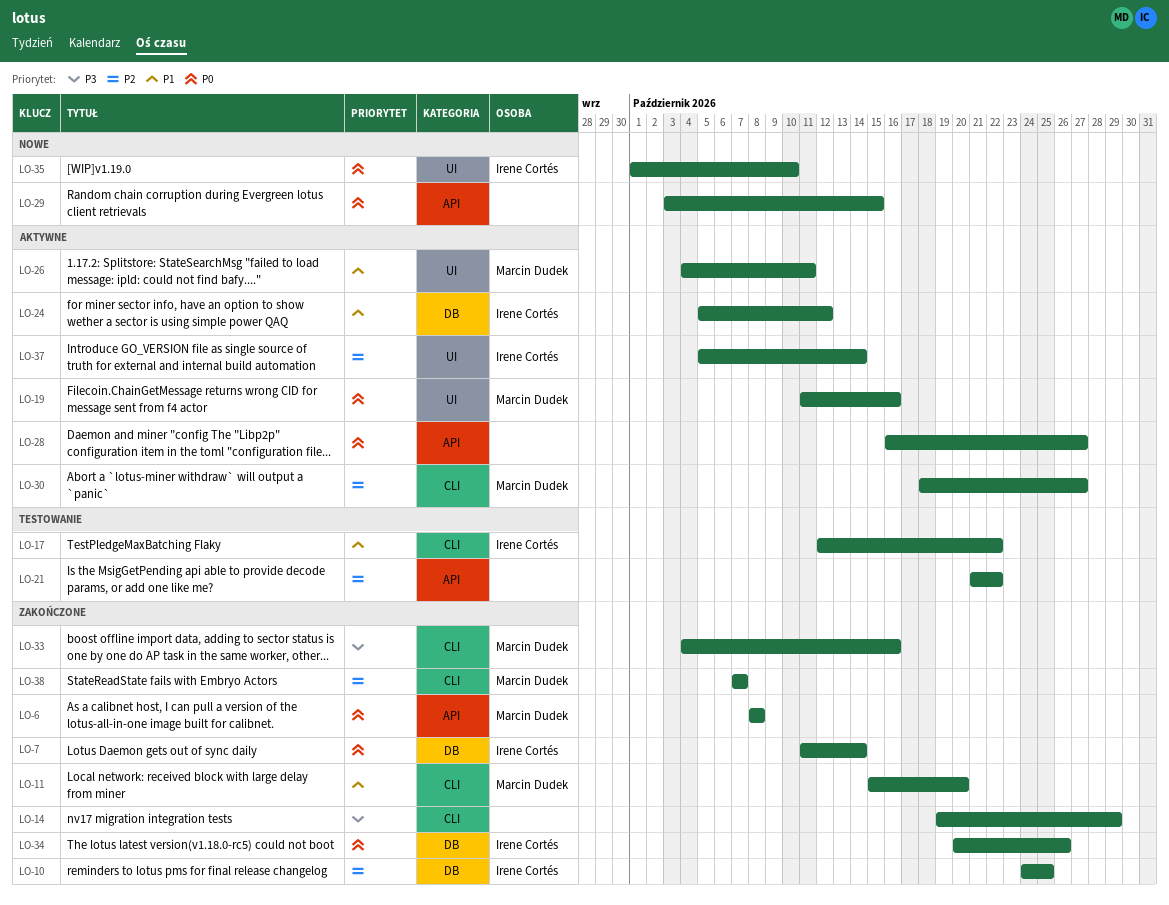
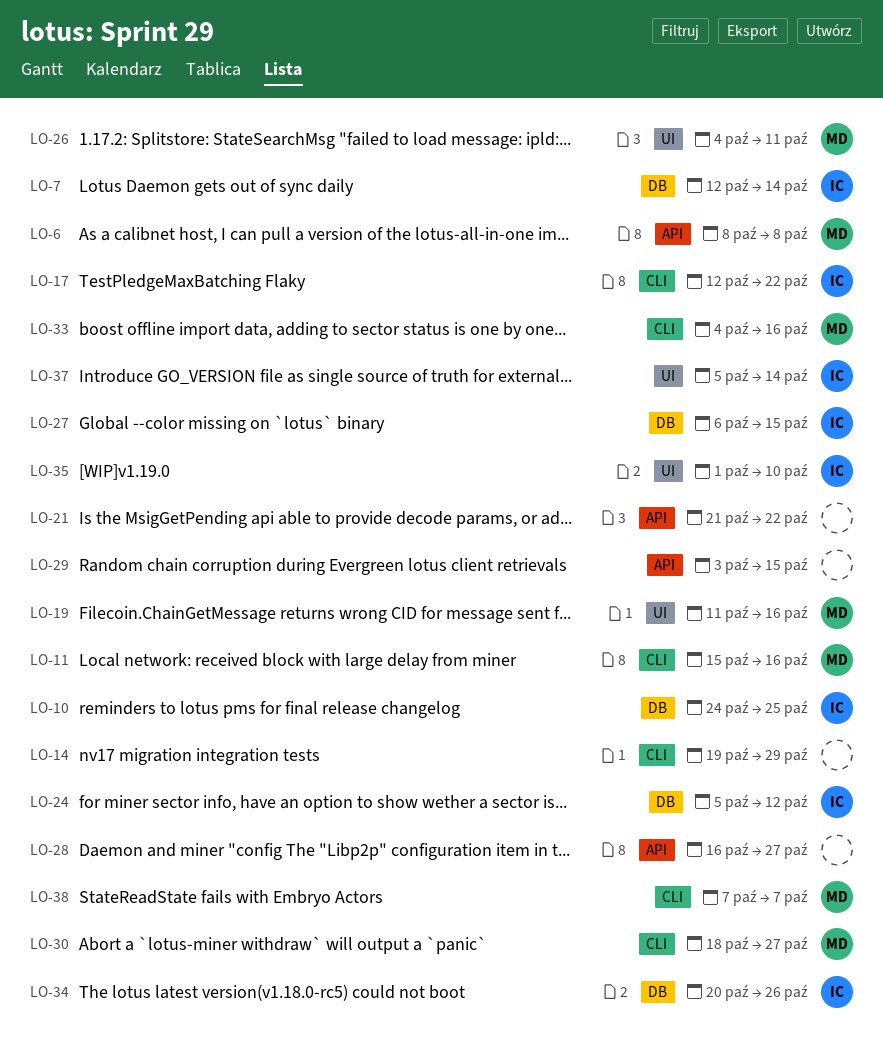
LO-7, start: Oct 11 -> Oct 12
LO-11, due: Oct 20 -> Oct 16
LO-27: none -> present

